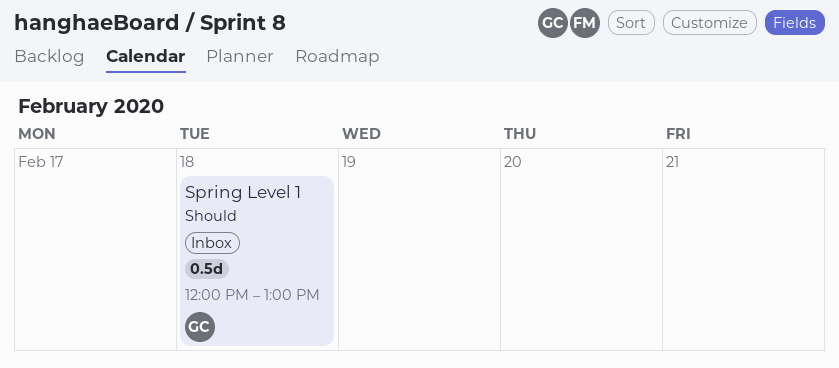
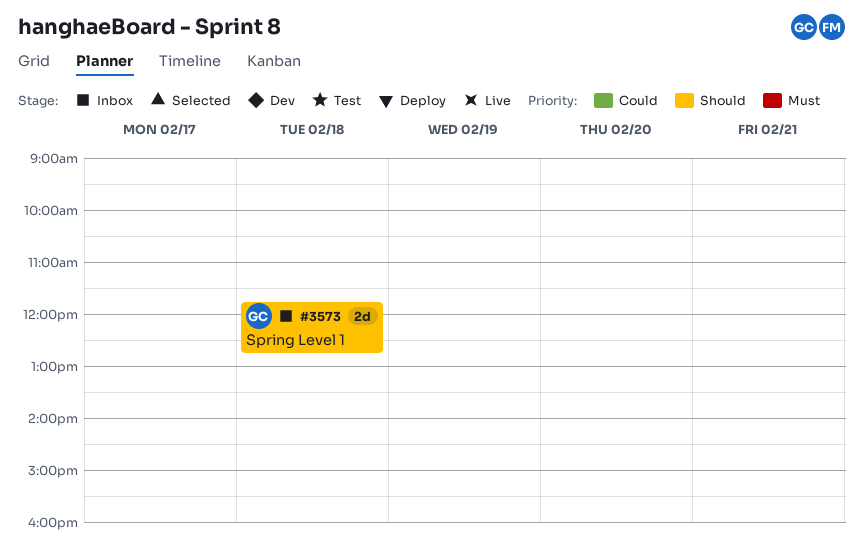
Spring Level 1, estimate: 0.5d -> 2d
Spring Level 1, begins: 12:00 -> 11:45
Spring Level 1, ends: 13:00 -> 12:45

